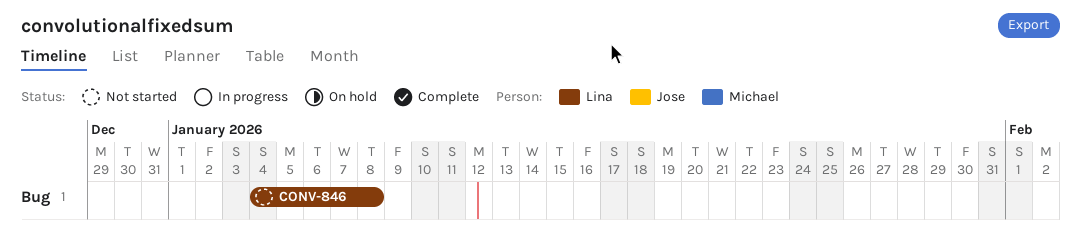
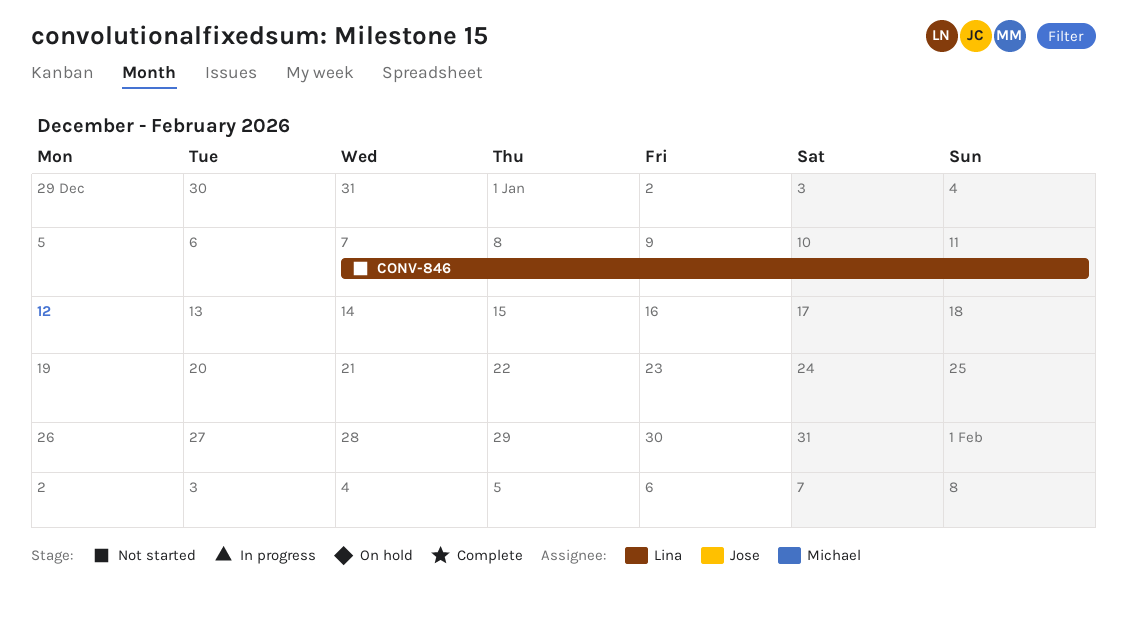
CONV-846, start: Jan 4 -> Jan 7
CONV-846, due: Jan 8 -> Jan 11

